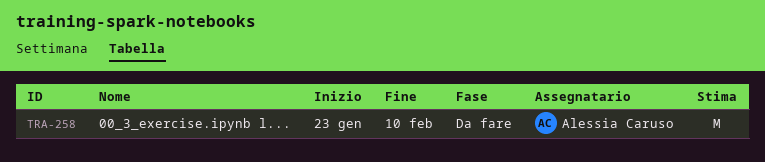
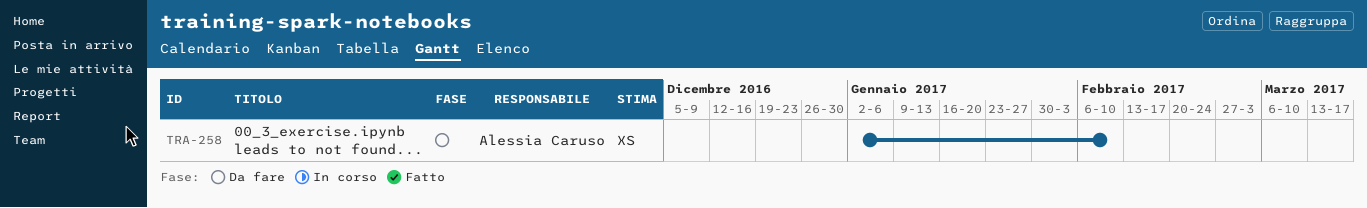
TRA-258, estimate: M -> XS
TRA-258, start: Jan 23 -> Jan 2

